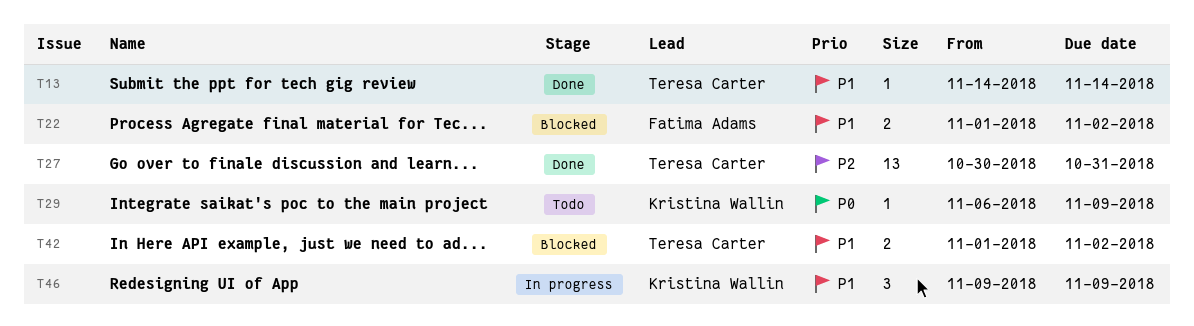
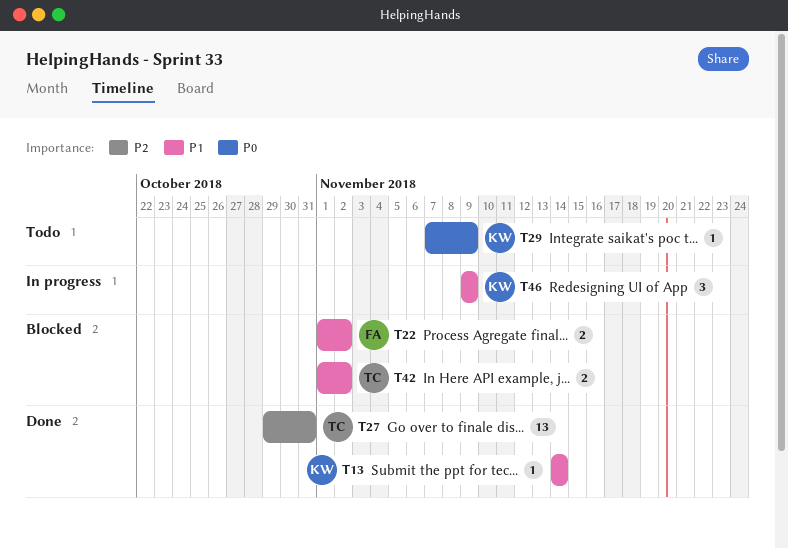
T13, owner: Teresa Carter -> Kristina Wallin
T27, start: Oct 30 -> Oct 29
T29, start: Nov 6 -> Nov 7

